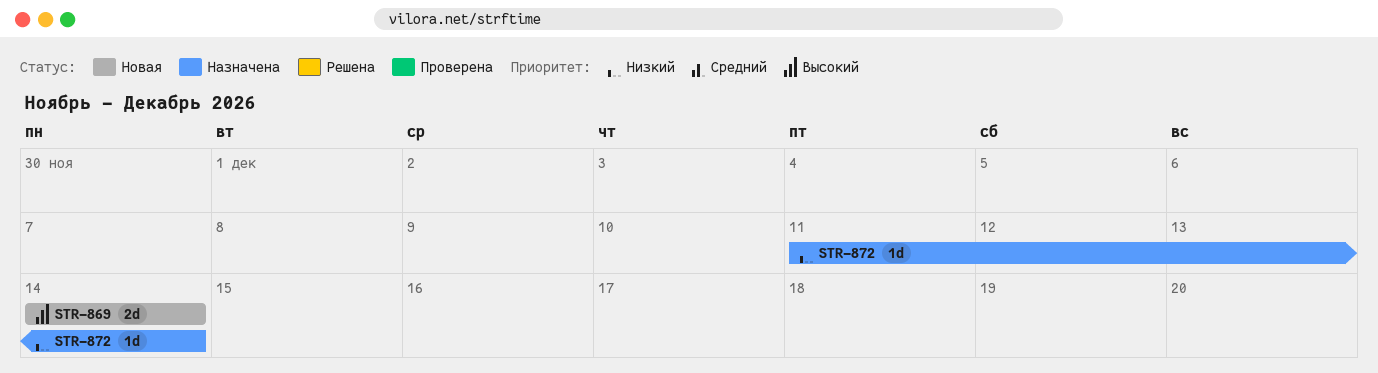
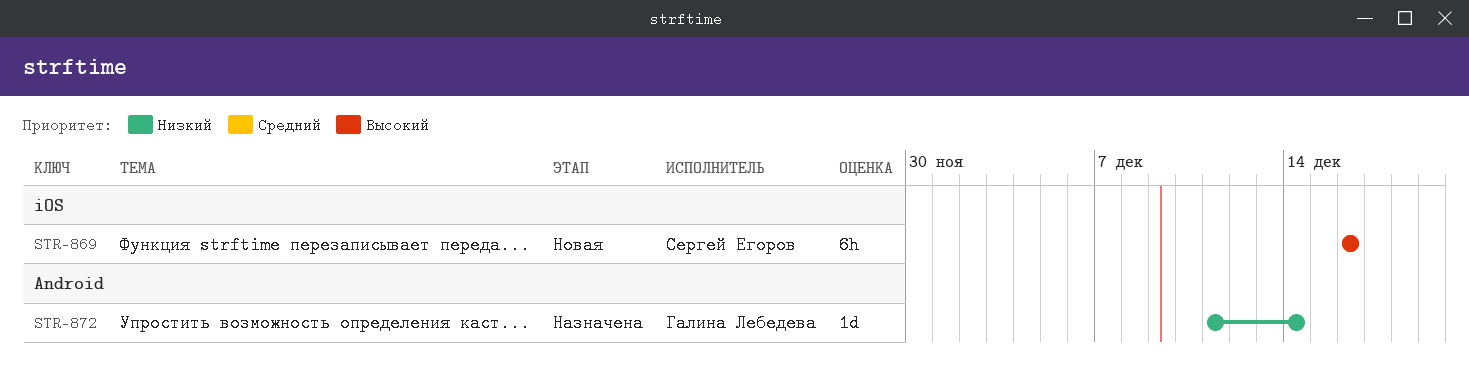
STR-869, estimate: 2d -> 6h
STR-869, start: Dec 14 -> Dec 16
STR-869, due: Dec 14 -> Dec 16

